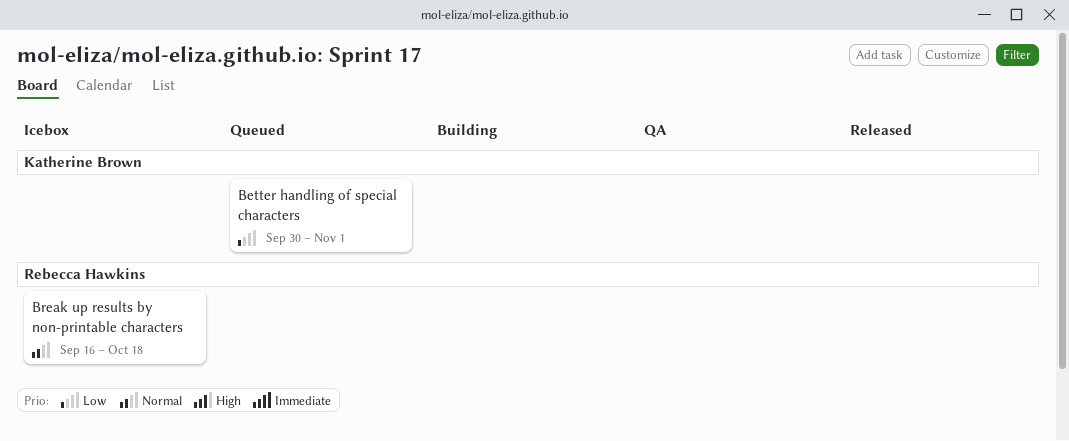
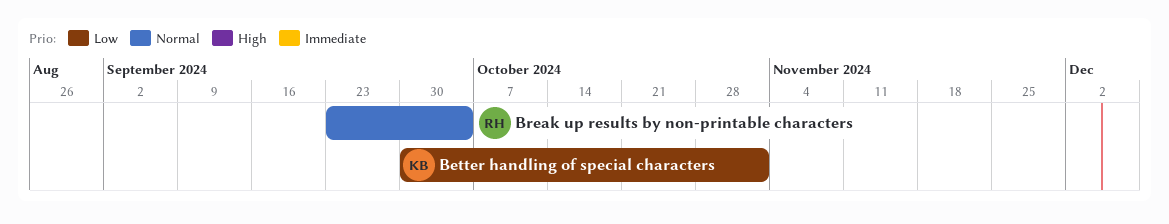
Break up results by non-printable characters, start: Sep 16 -> Sep 23
Break up results by non-printable characters, due: Oct 18 -> Oct 4

